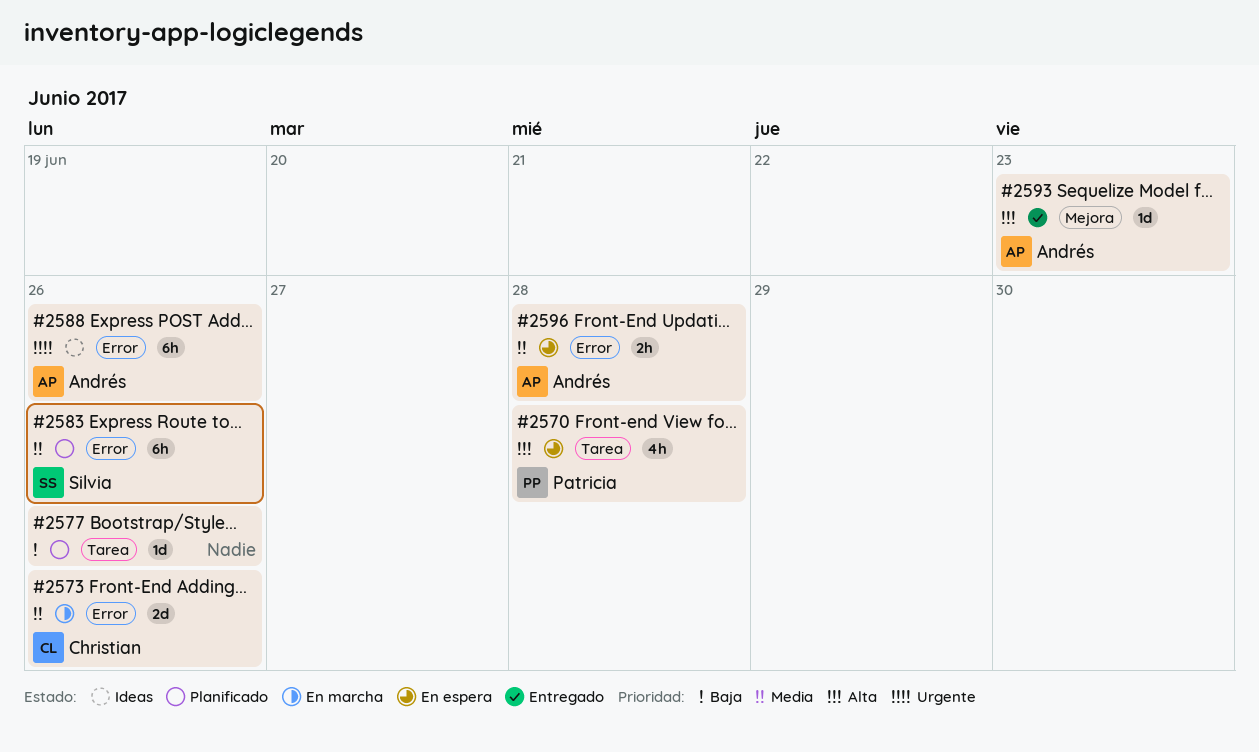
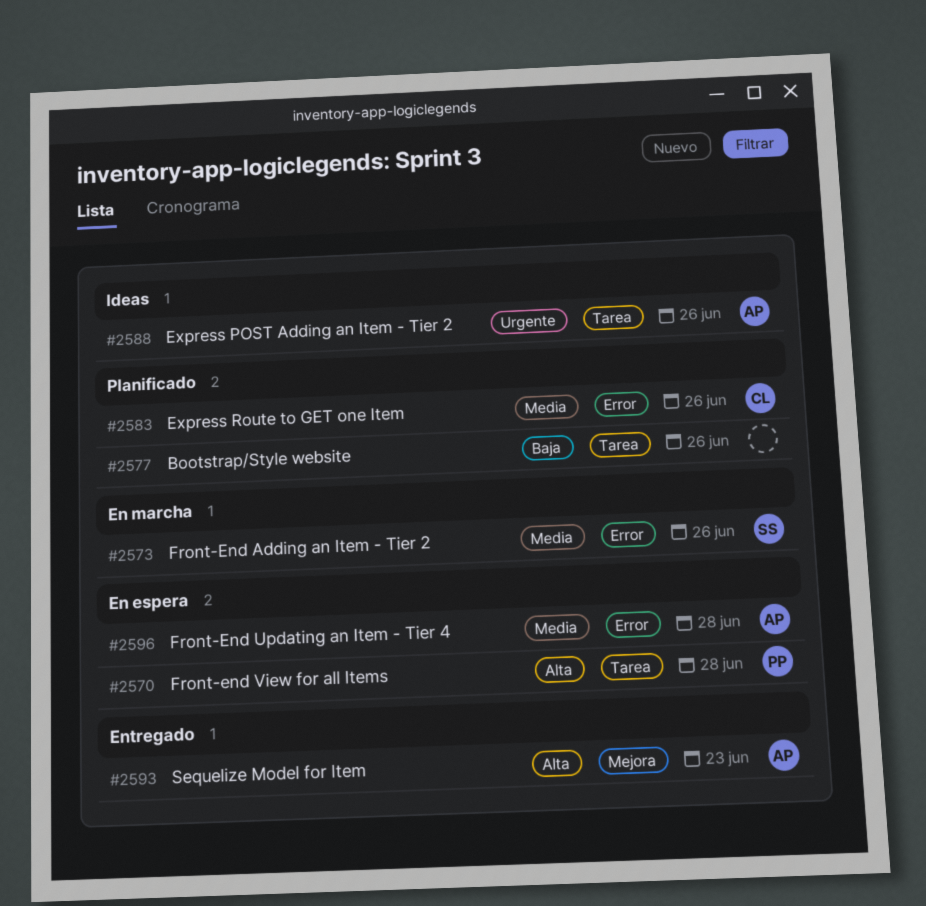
#2573, owner: Christian -> Silvia
#2583, owner: Silvia -> Christian
#2588, label: Error -> Tarea

